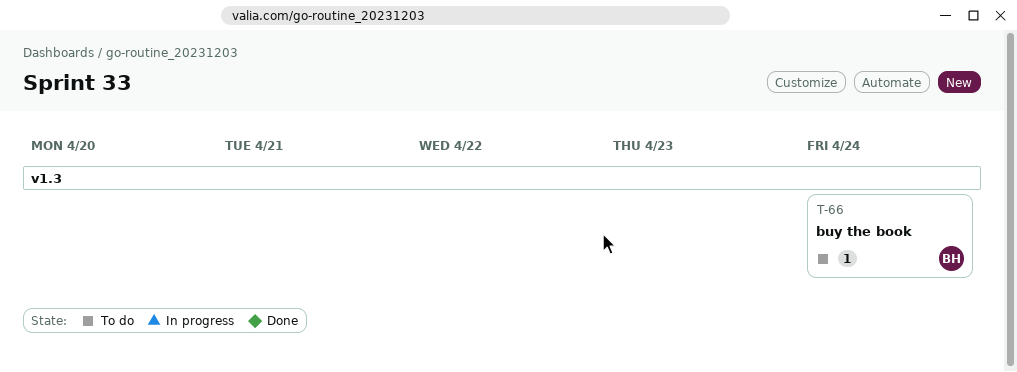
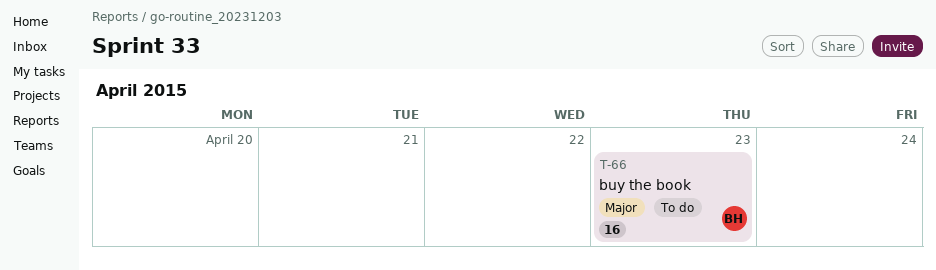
T-66, estimate: 1 -> 16
T-66, due: Apr 24 -> Apr 23

